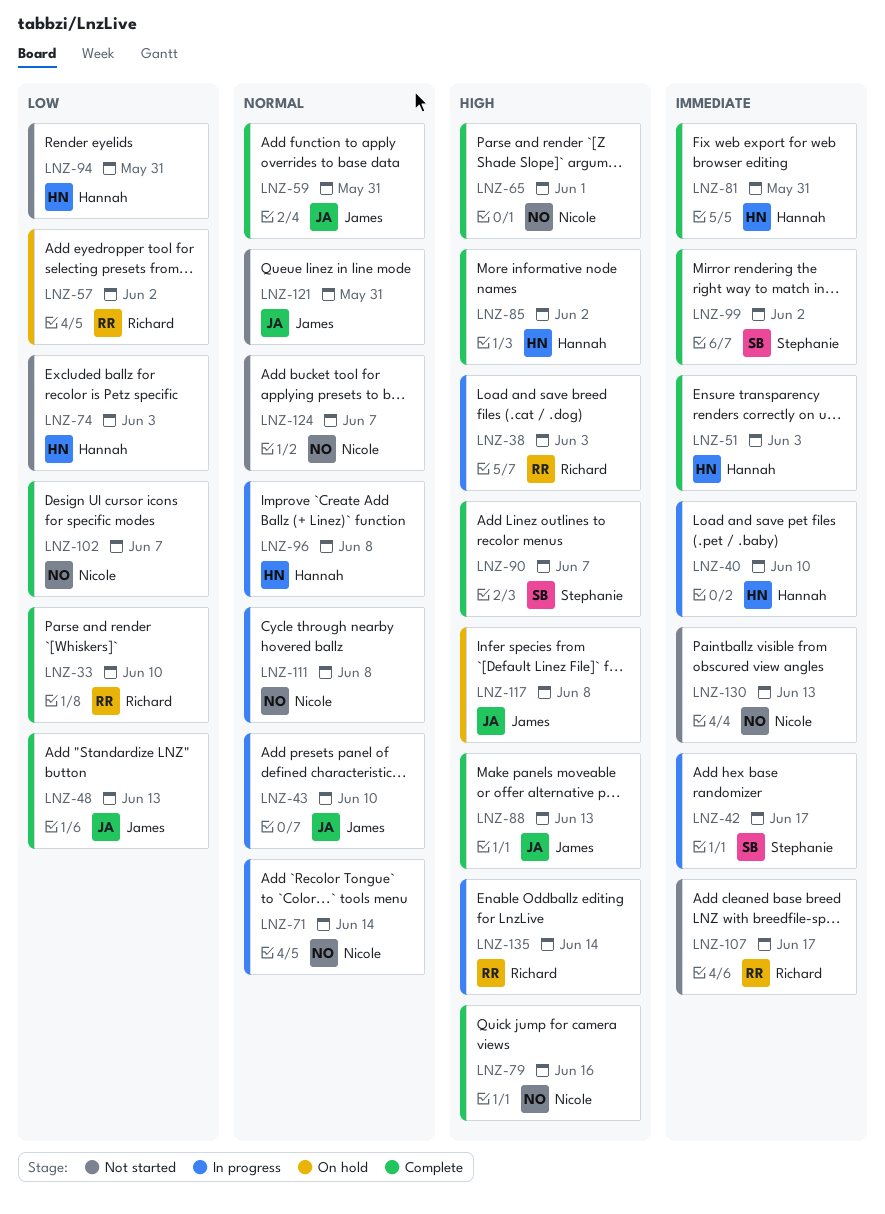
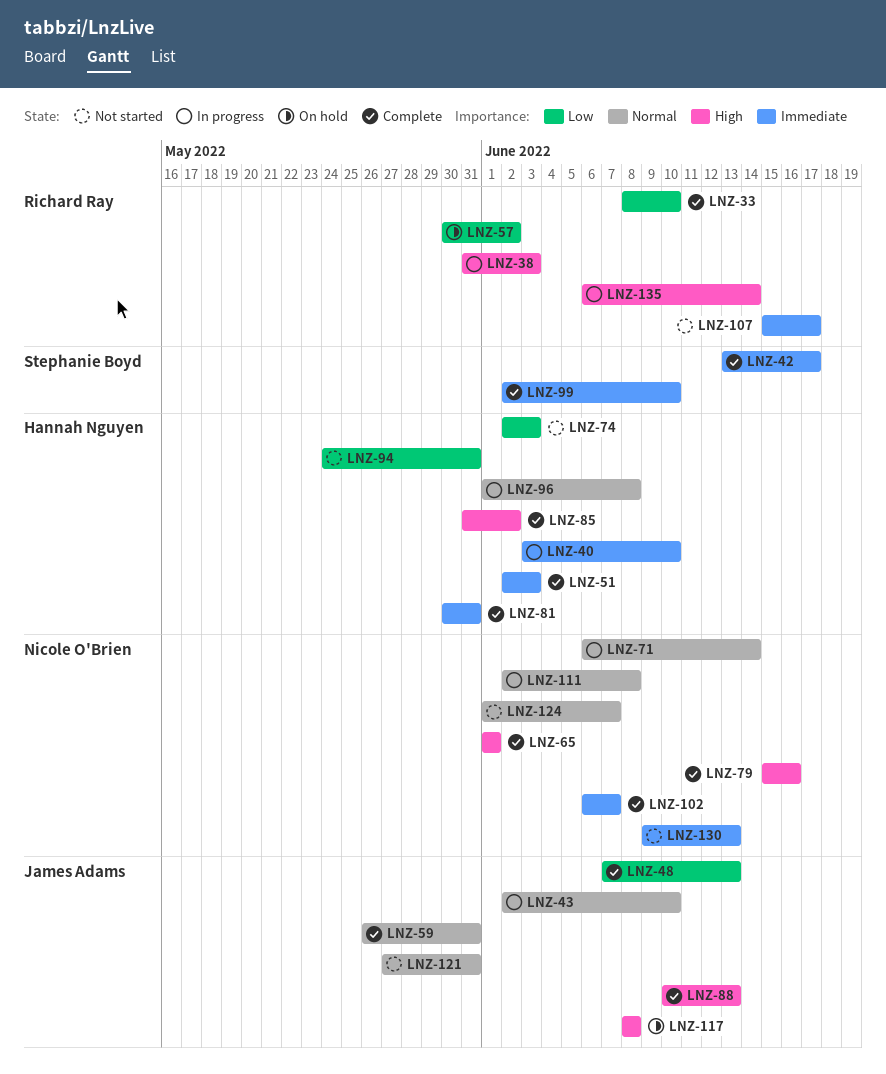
LNZ-42, status: In progress -> Complete
LNZ-90: present -> none
LNZ-99, due: Jun 2 -> Jun 10
LNZ-102, priority: Low -> Immediate

